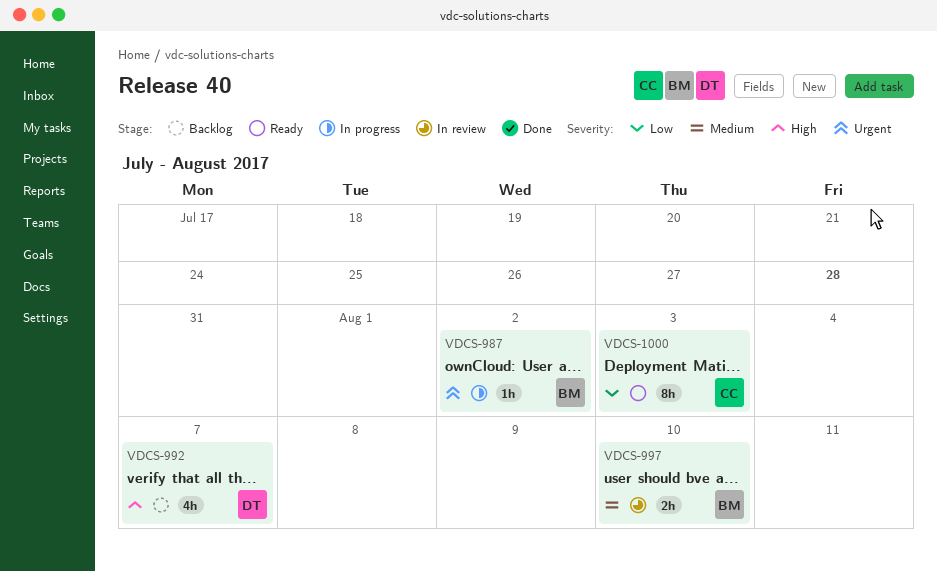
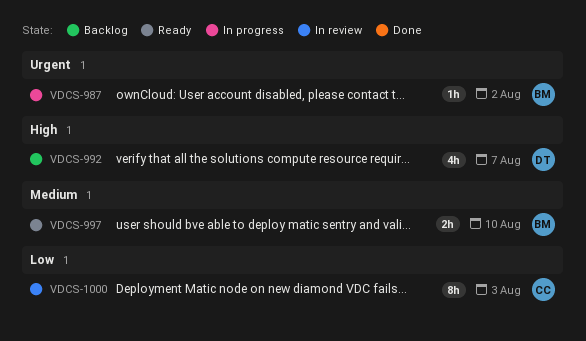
VDCS-997, status: In review -> Ready
VDCS-1000, status: Ready -> In review

